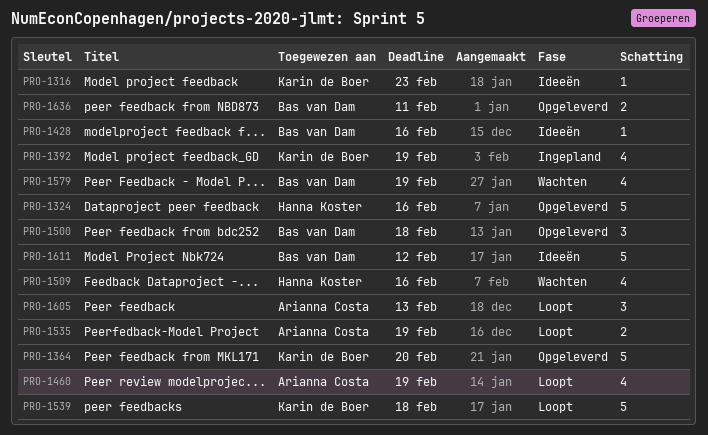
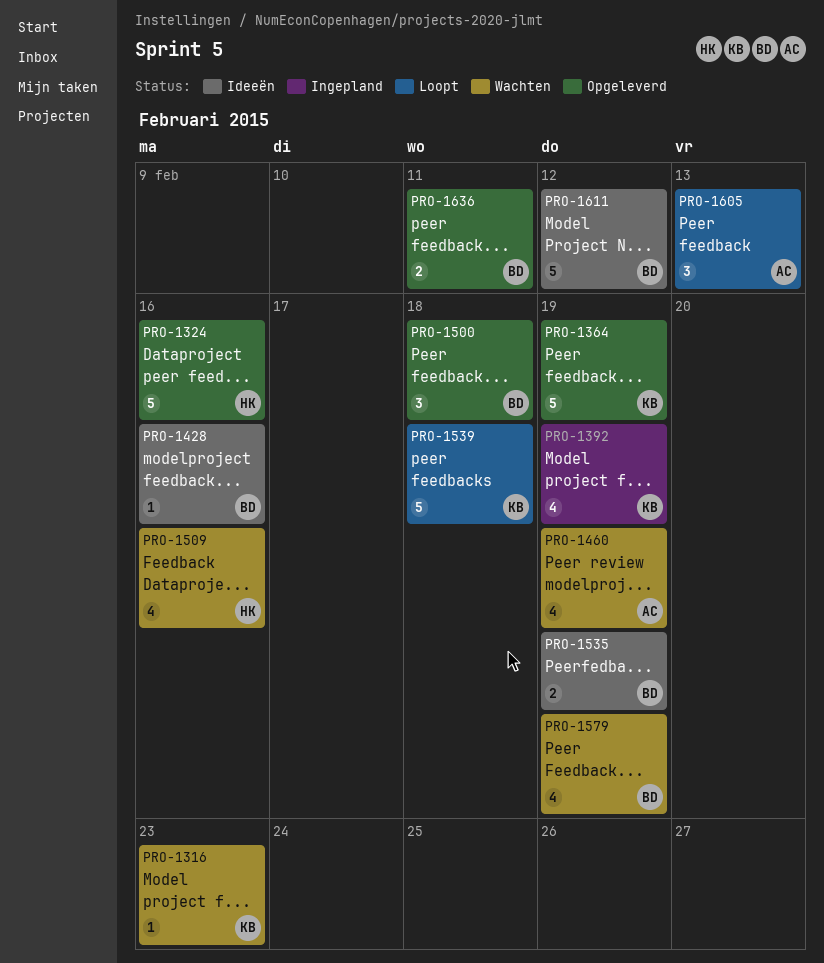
PRO-1316, status: Ideeën -> Wachten
PRO-1364, due: Feb 20 -> Feb 19
PRO-1460, status: Loopt -> Wachten
PRO-1535, status: Loopt -> Ideeën
PRO-1535, owner: Arianna Costa -> Bas van Dam

